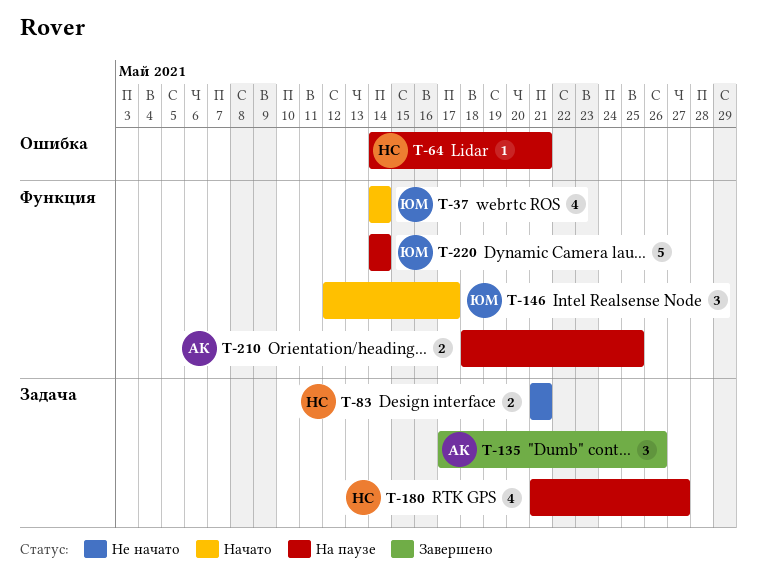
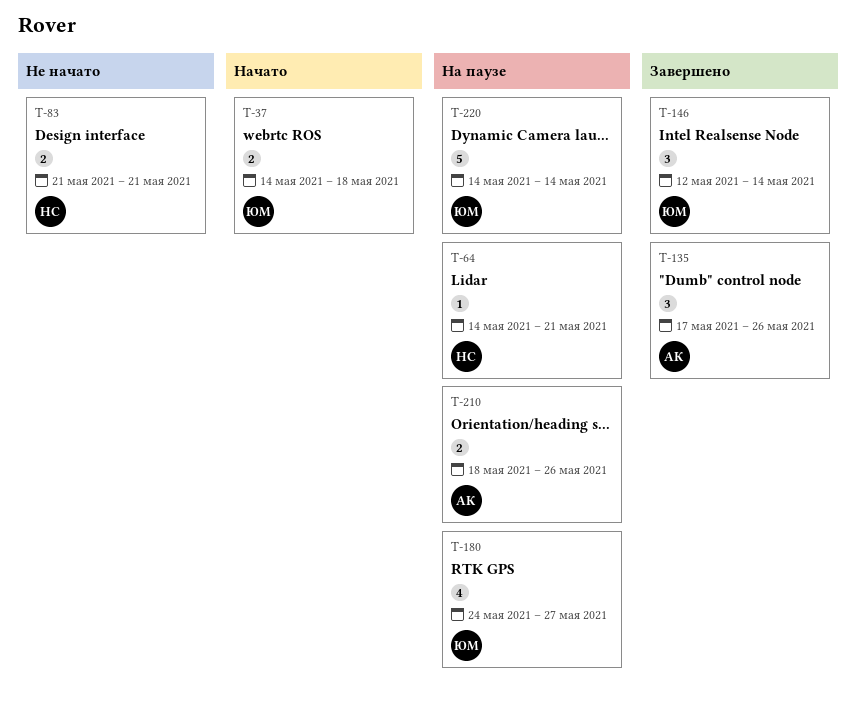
T-37, estimate: 4 -> 2
T-37, due: May 14 -> May 18
T-146, status: Начато -> Завершено
T-146, due: May 17 -> May 14
T-180, owner: НС -> ЮМ
T-180, start: May 21 -> May 24
T-210, due: May 25 -> May 26

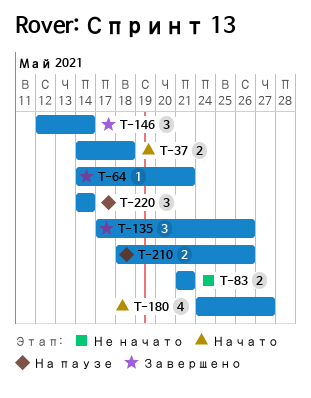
T-64, status: На паузе -> Завершено
T-180, status: На паузе -> Начато
T-220, estimate: 5 -> 3

